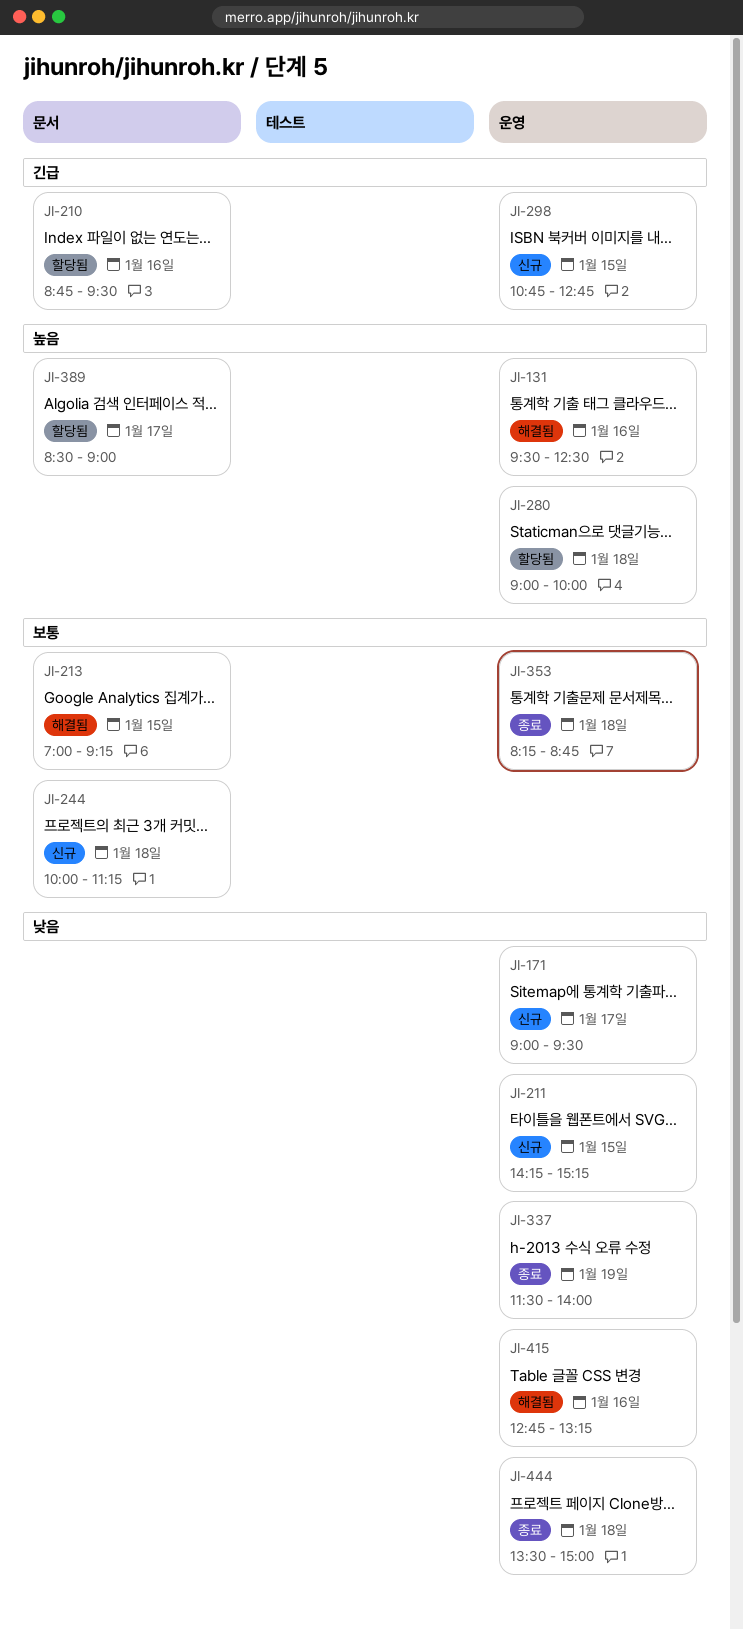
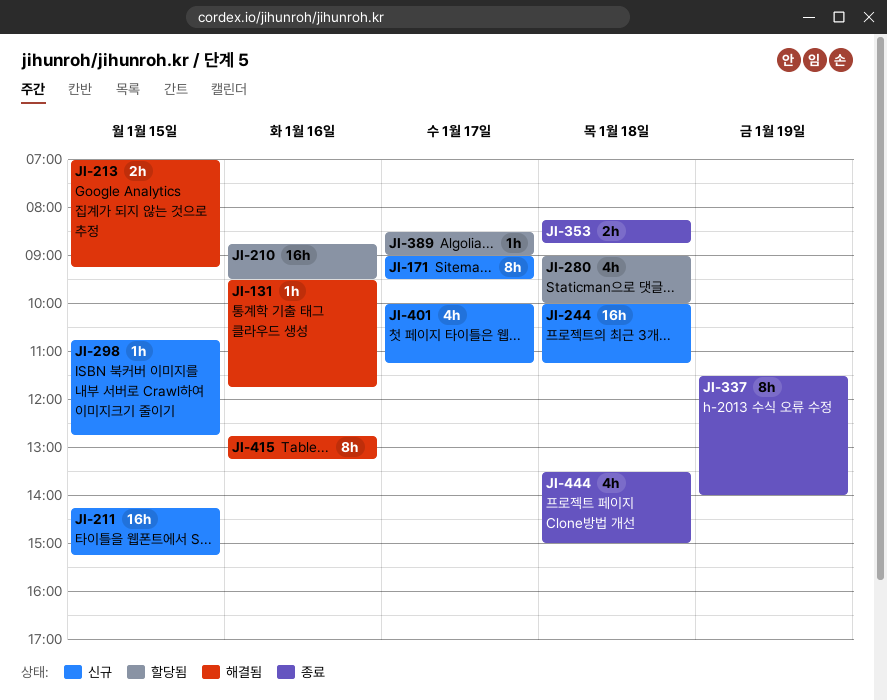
JI-131, ends: 12:30 -> 11:45
JI-401: none -> present

